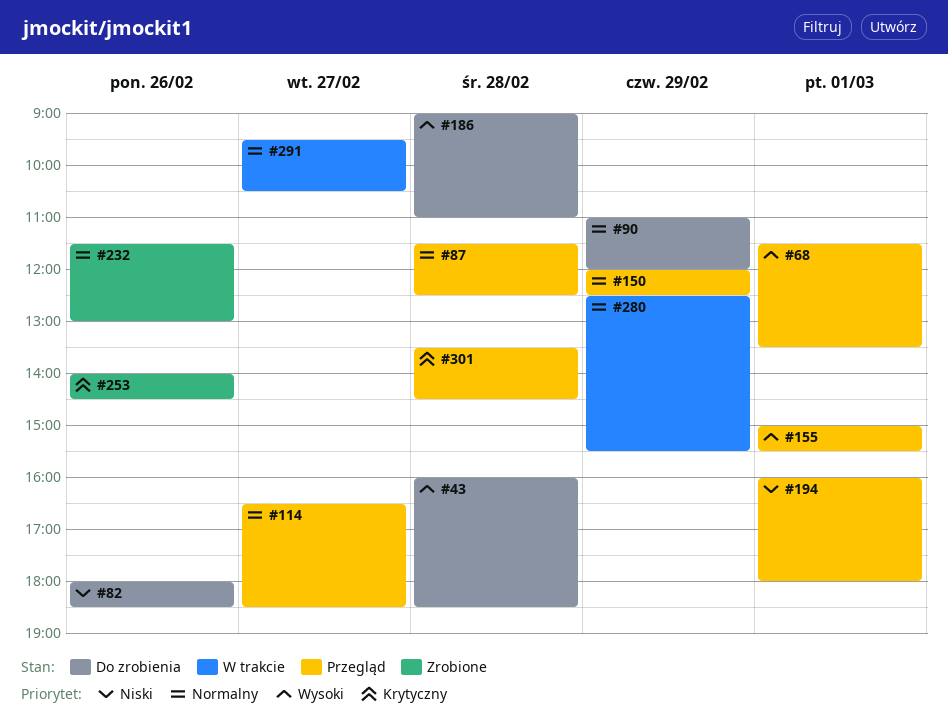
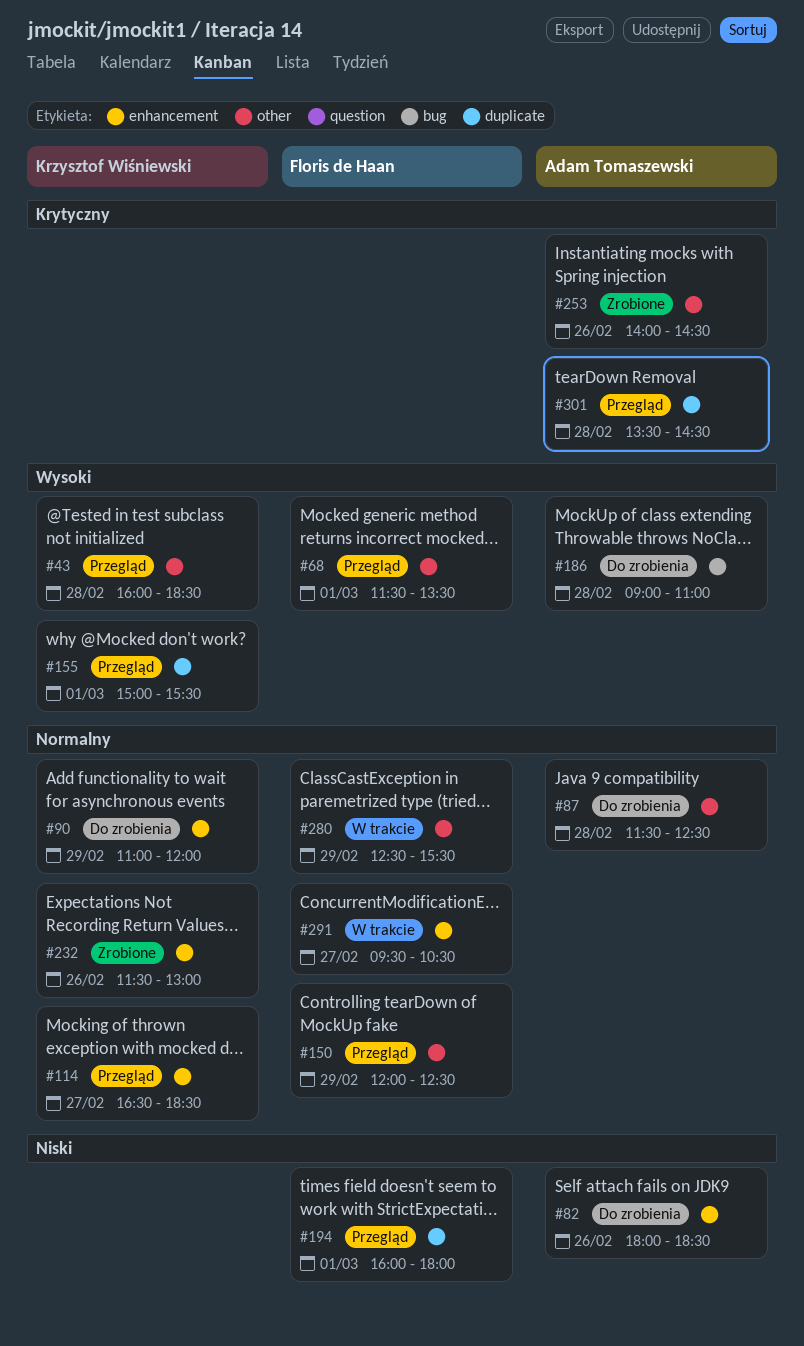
#43, status: Do zrobienia -> Przegląd
#87, status: Przegląd -> Do zrobienia

